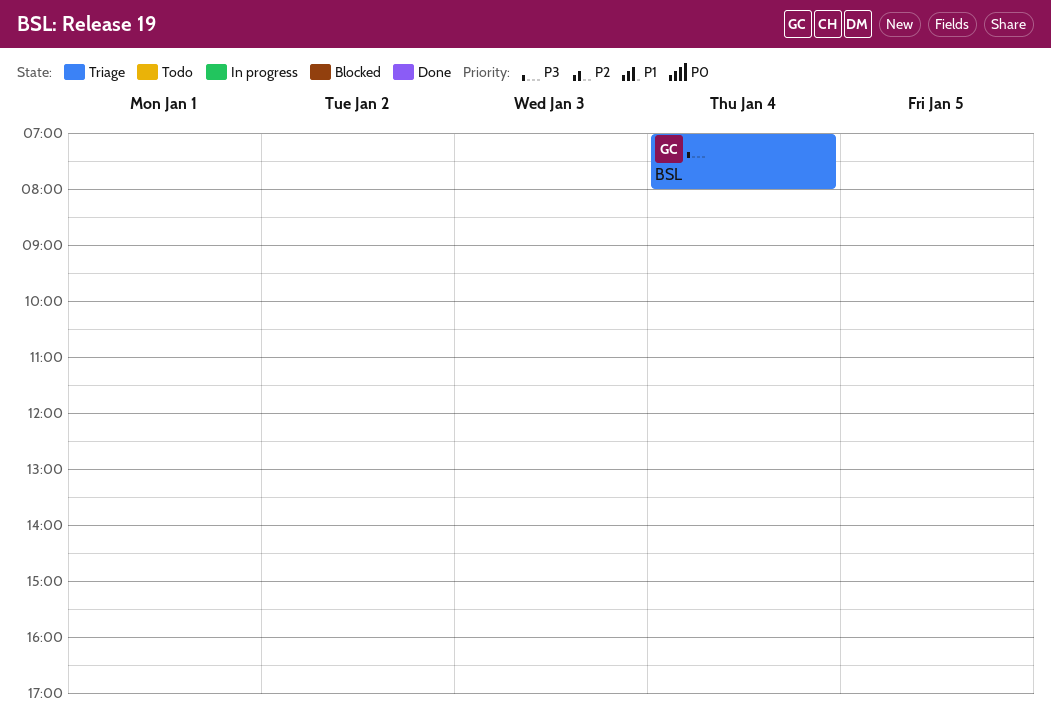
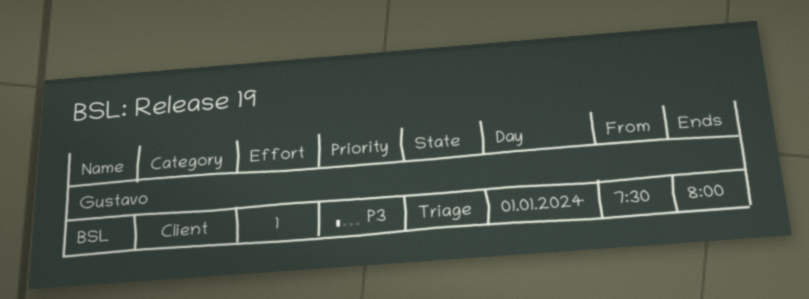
BSL, day: Jan 4 -> Jan 1
BSL, begins: 07:00 -> 07:30

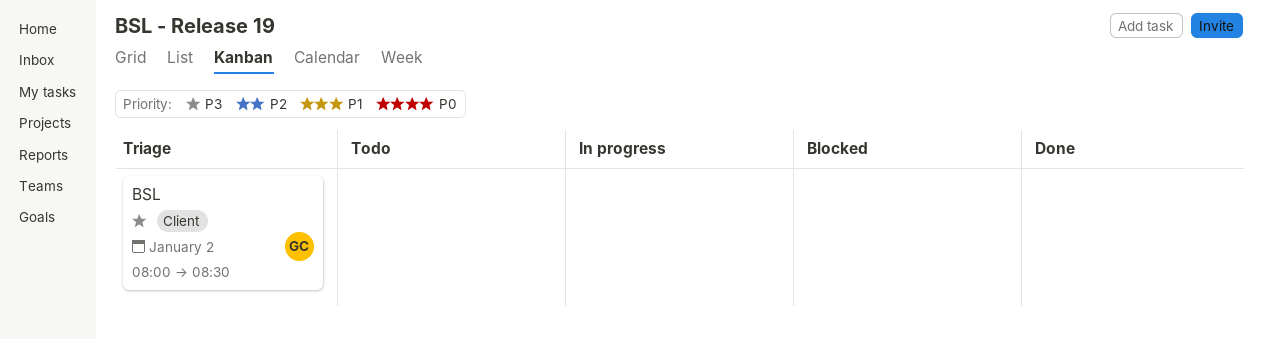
BSL, day: Jan 1 -> Jan 2
BSL, begins: 07:30 -> 08:00
BSL, ends: 08:00 -> 08:30

